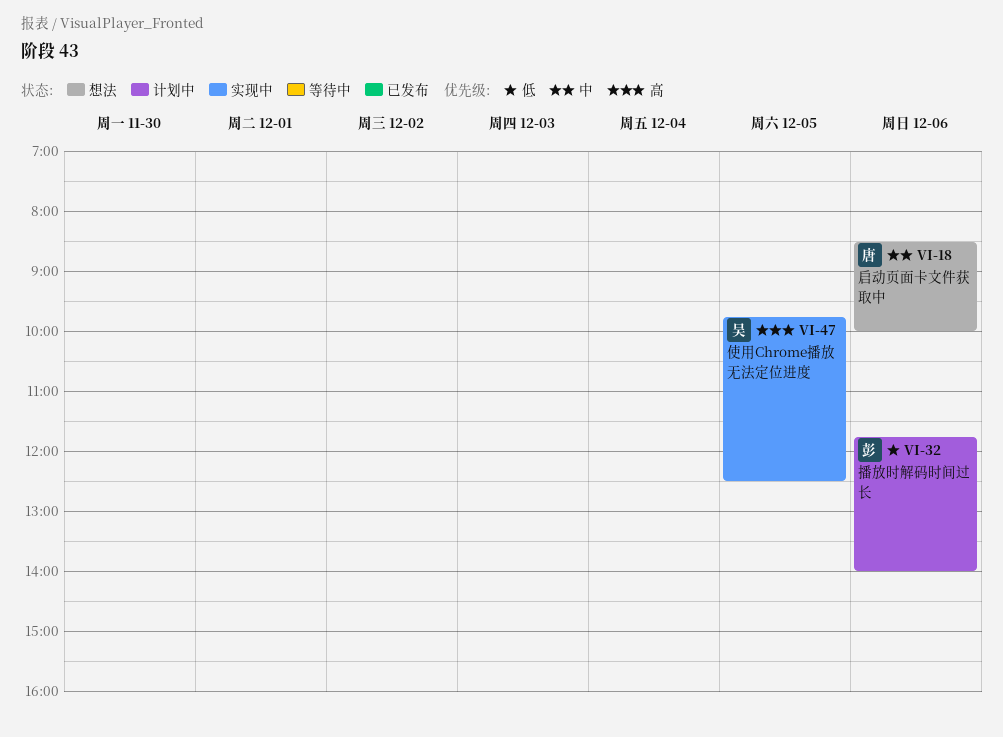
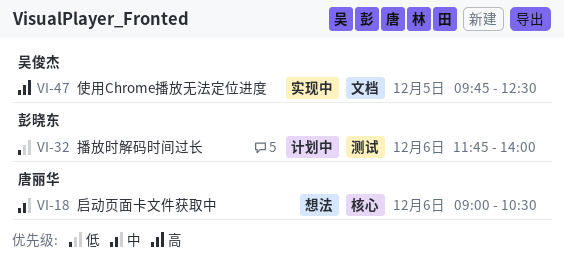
VI-18, begins: 08:30 -> 09:00
VI-18, ends: 10:00 -> 10:30

